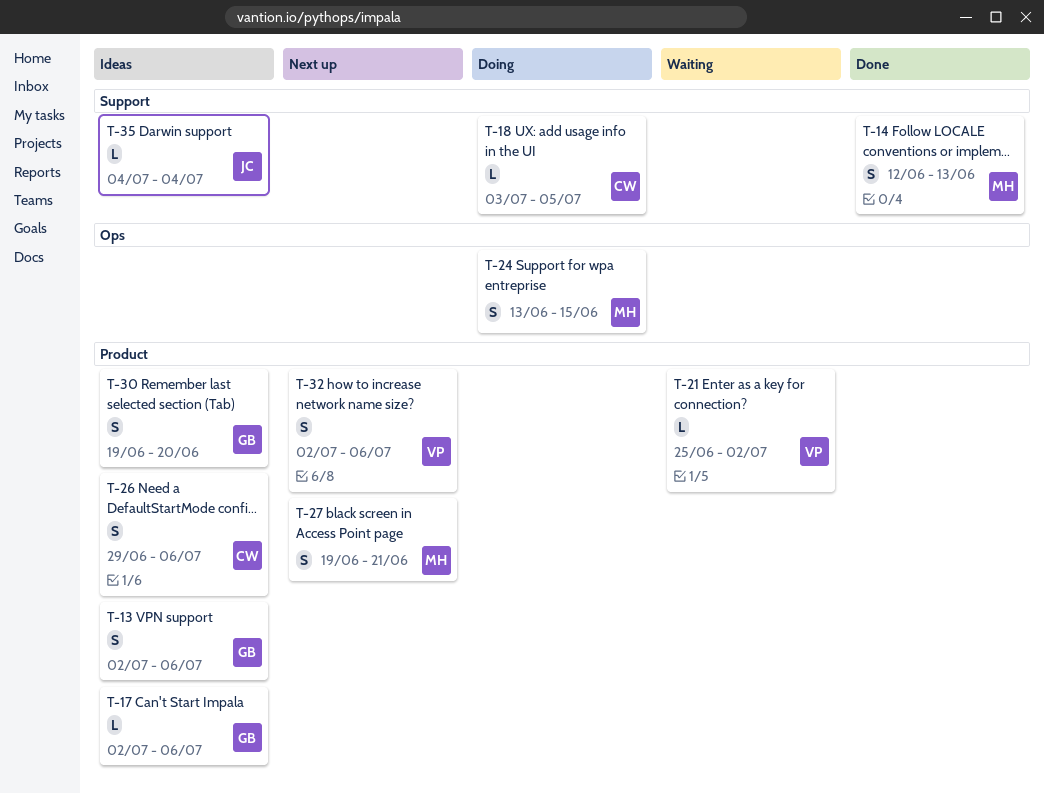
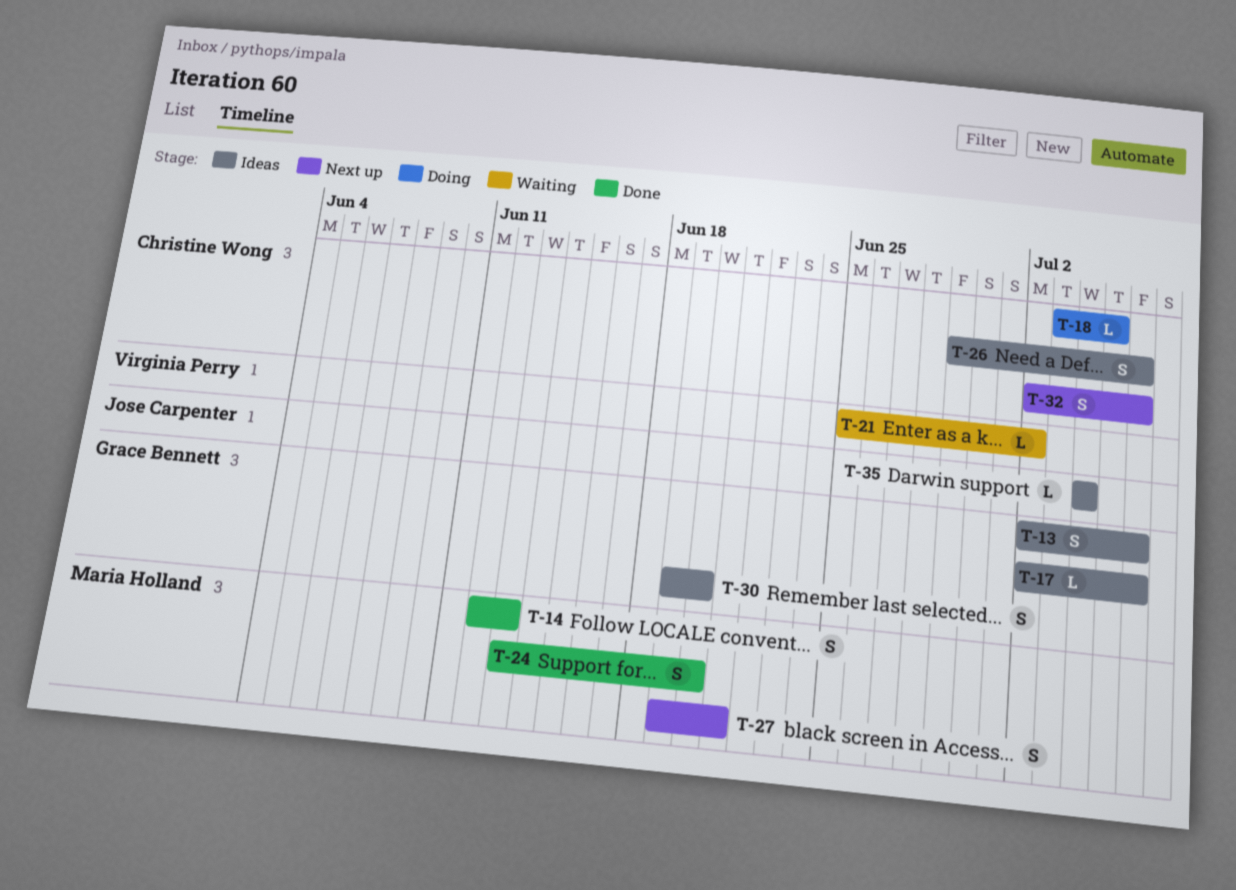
T-24, status: Doing -> Done
T-24, due: Jun 15 -> Jun 20
T-32, owner: Virginia Perry -> Christine Wong

